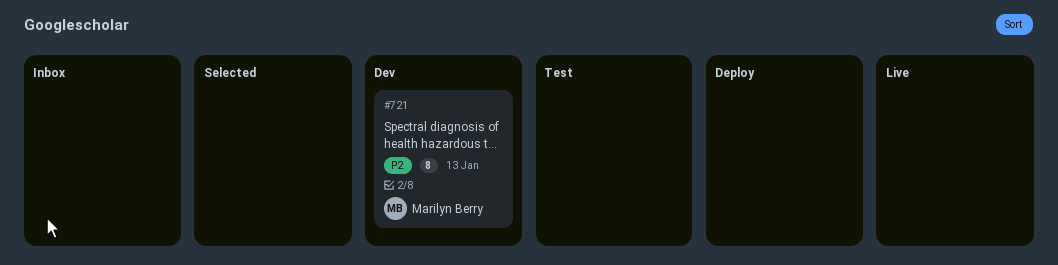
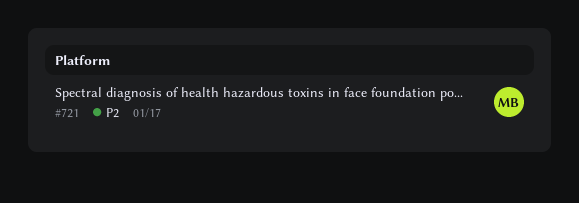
#721, due: Jan 13 -> Jan 17

